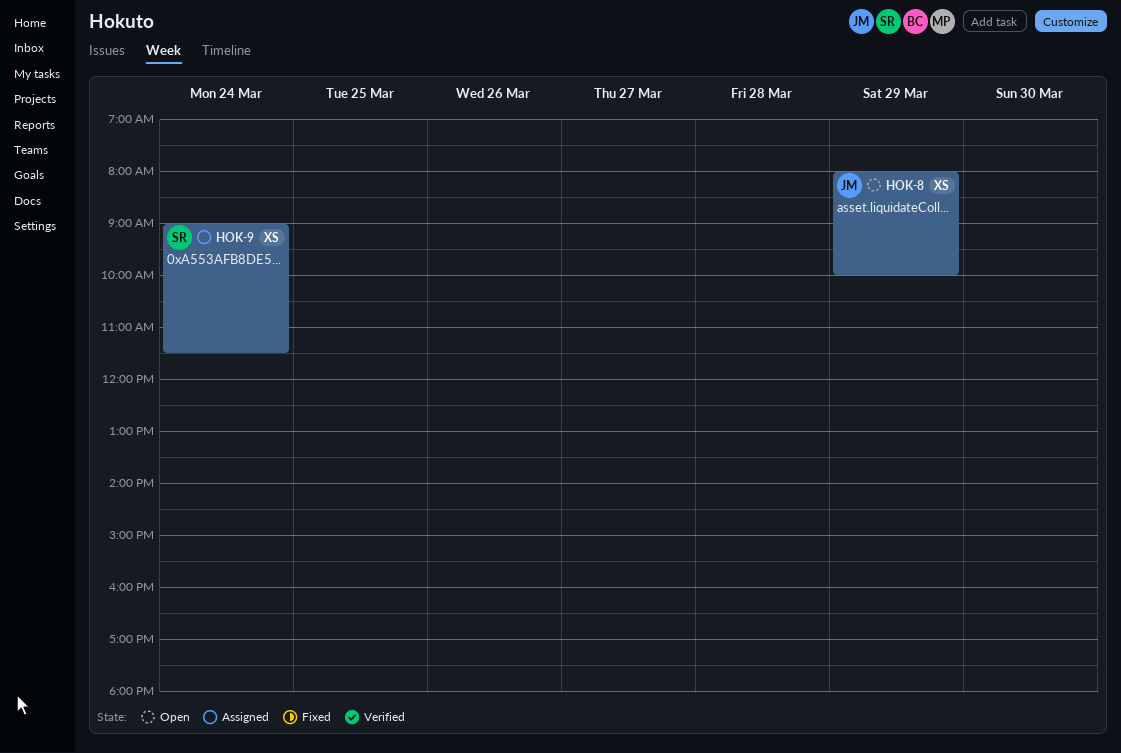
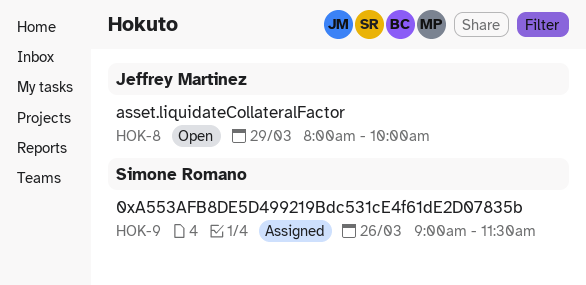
HOK-9, day: Mar 24 -> Mar 26

